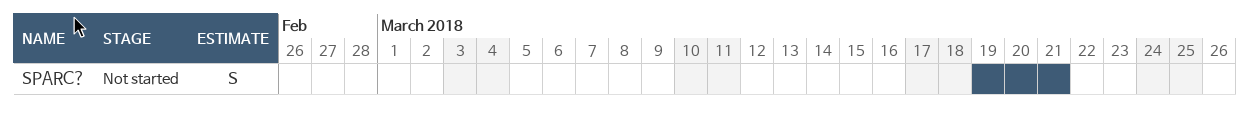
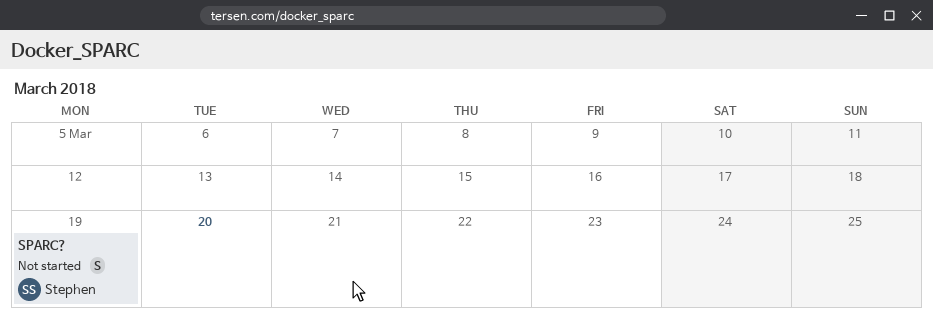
SPARC?, due: Mar 21 -> Mar 19

